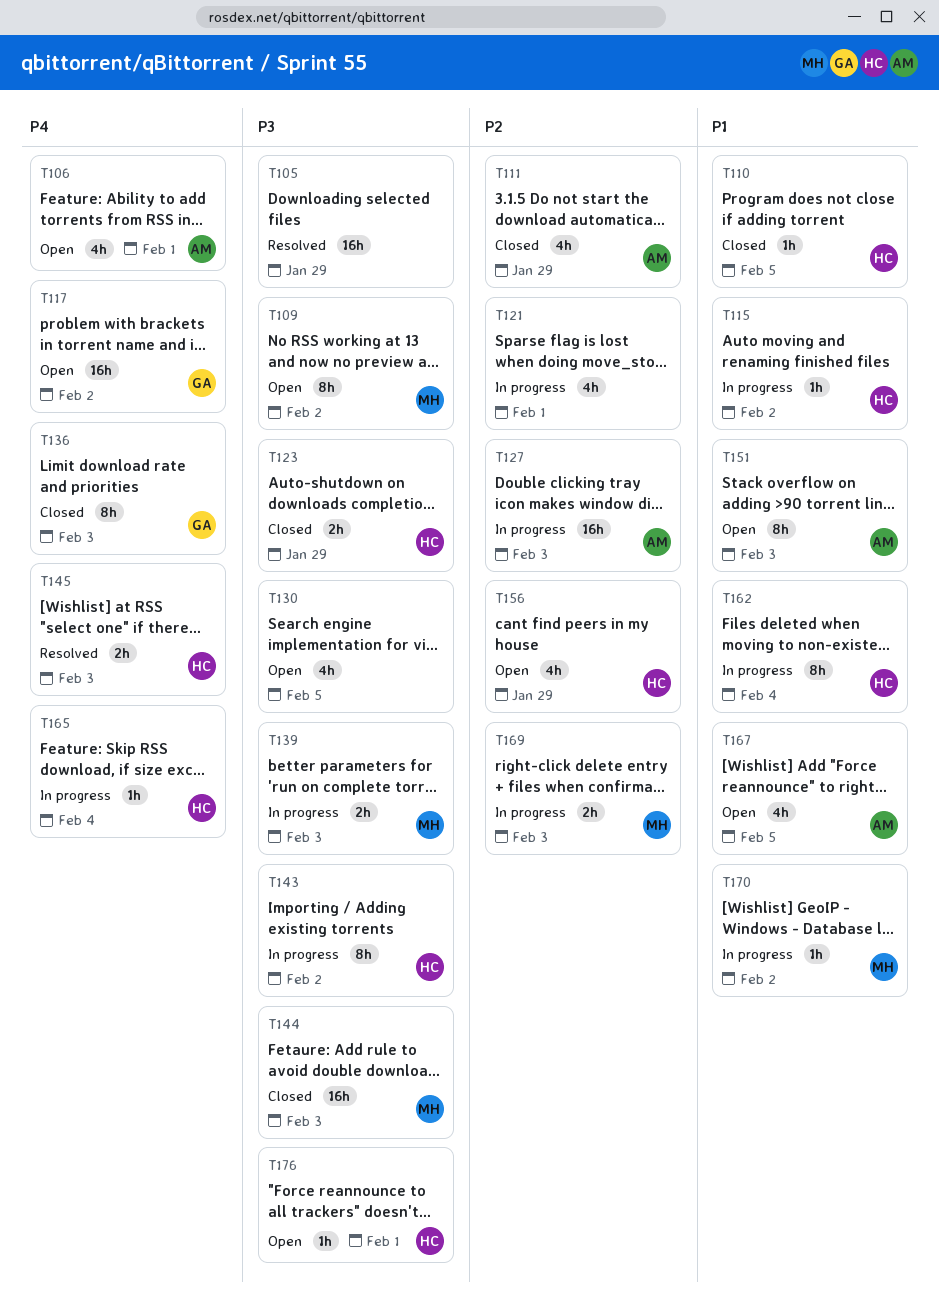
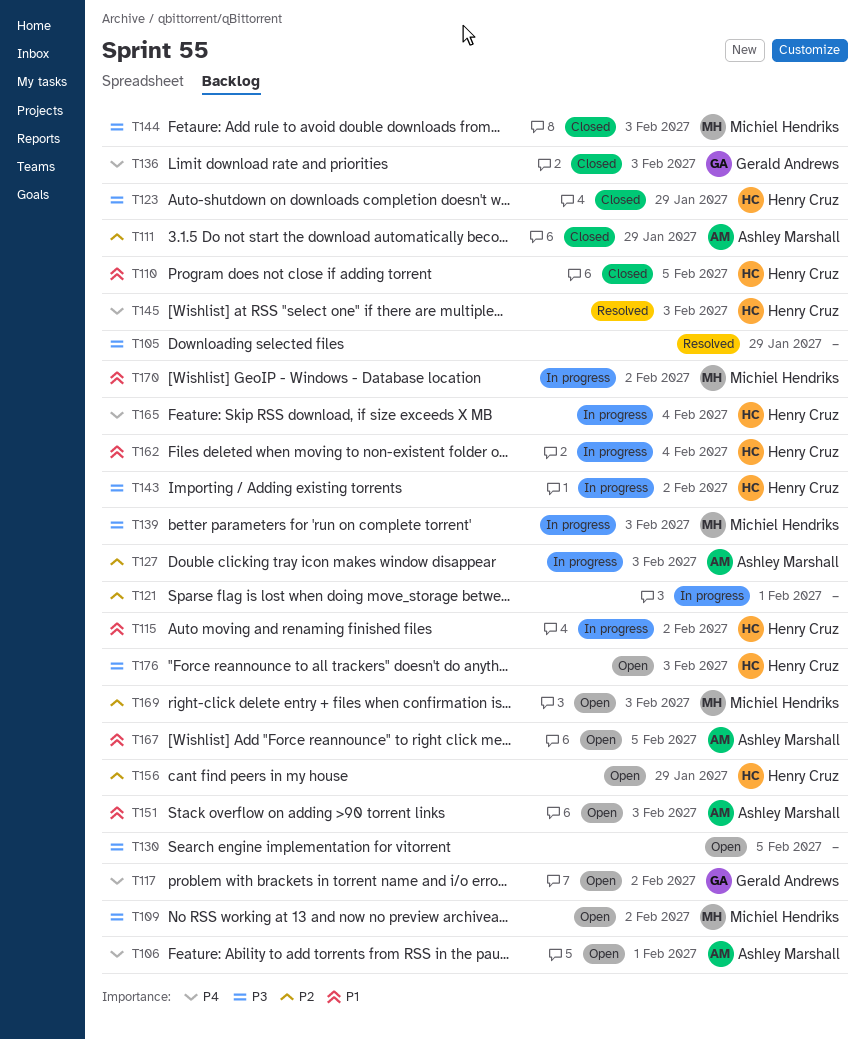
T169, status: In progress -> Open
T176, due: Feb 1 -> Feb 3

